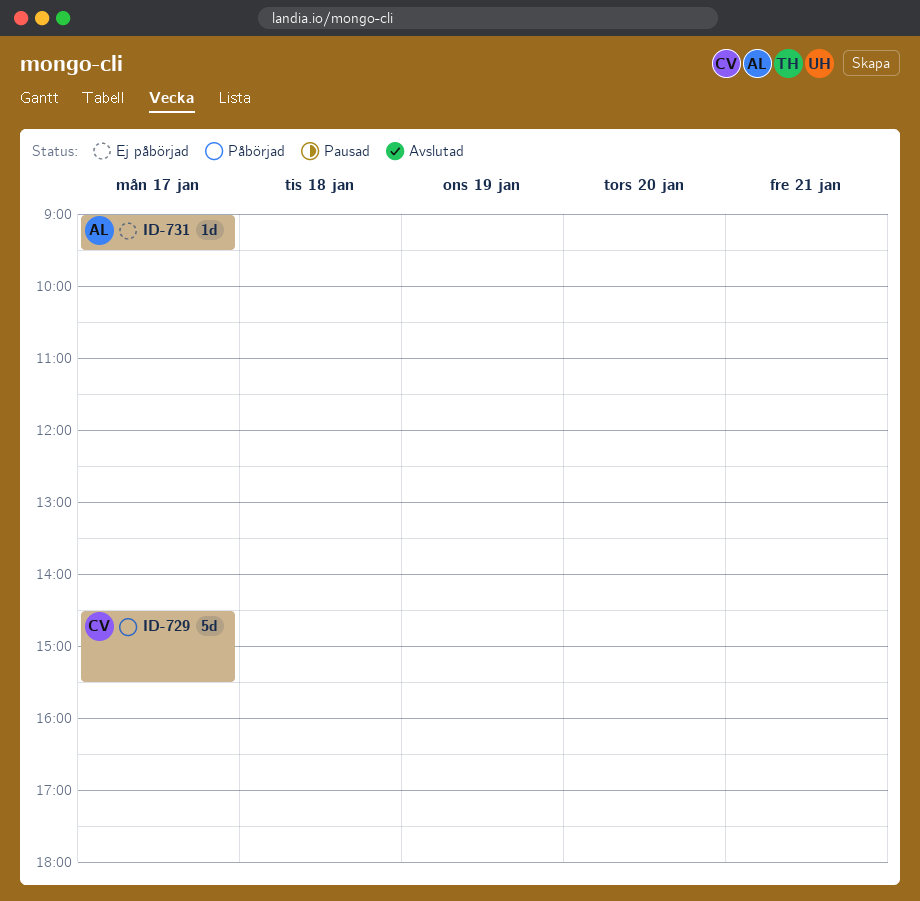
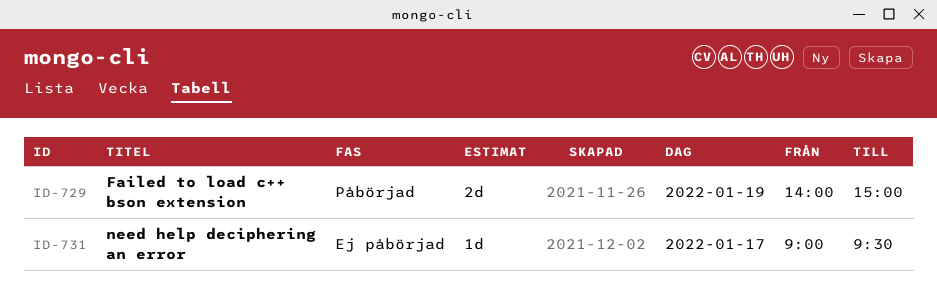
ID-729, estimate: 5d -> 2d
ID-729, day: Jan 17 -> Jan 19
ID-729, begins: 14:30 -> 14:00
ID-729, ends: 15:30 -> 15:00

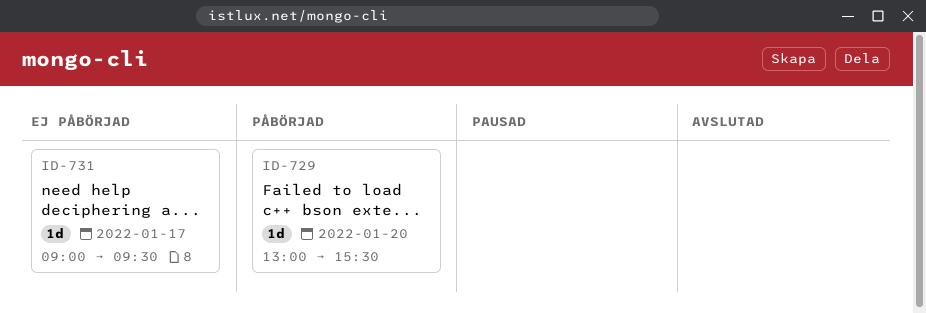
ID-729, estimate: 2d -> 1d
ID-729, day: Jan 19 -> Jan 20
ID-729, begins: 14:00 -> 13:00
ID-729, ends: 15:00 -> 15:30

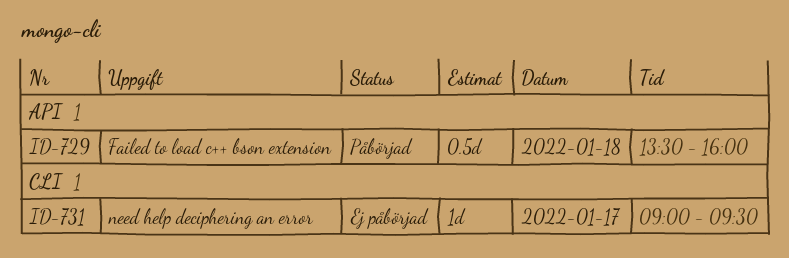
ID-729, estimate: 1d -> 0.5d
ID-729, day: Jan 20 -> Jan 18
ID-729, begins: 13:00 -> 13:30
ID-729, ends: 15:30 -> 16:00

